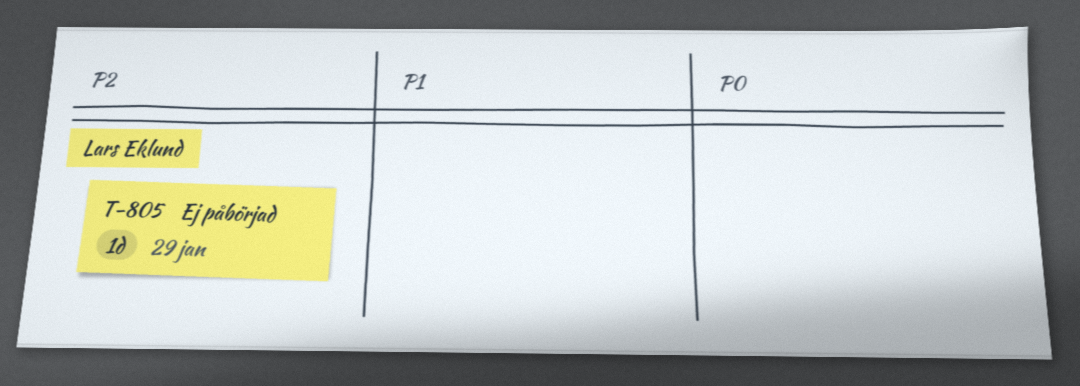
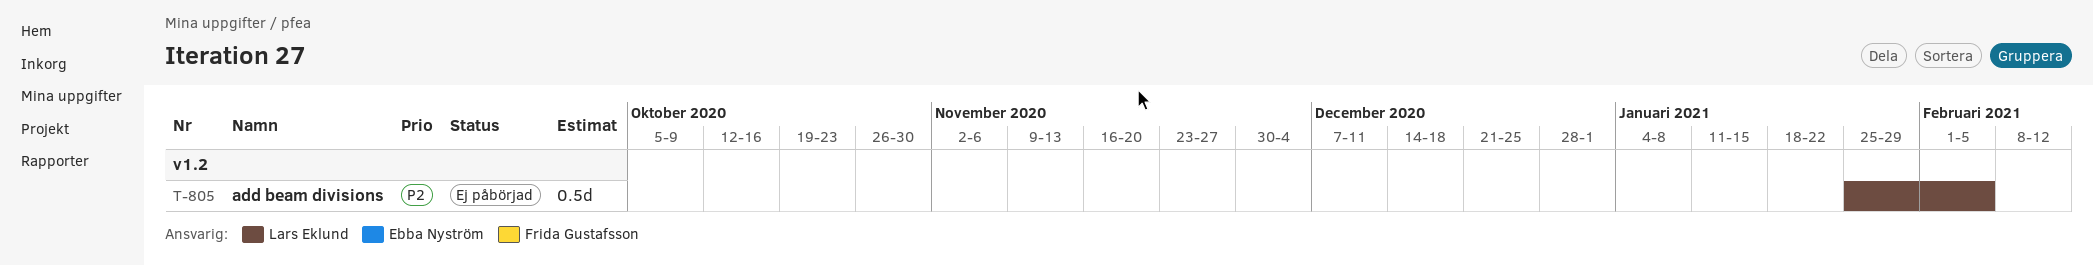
T-805, estimate: 1d -> 0.5d
T-805, due: Jan 29 -> Feb 5

